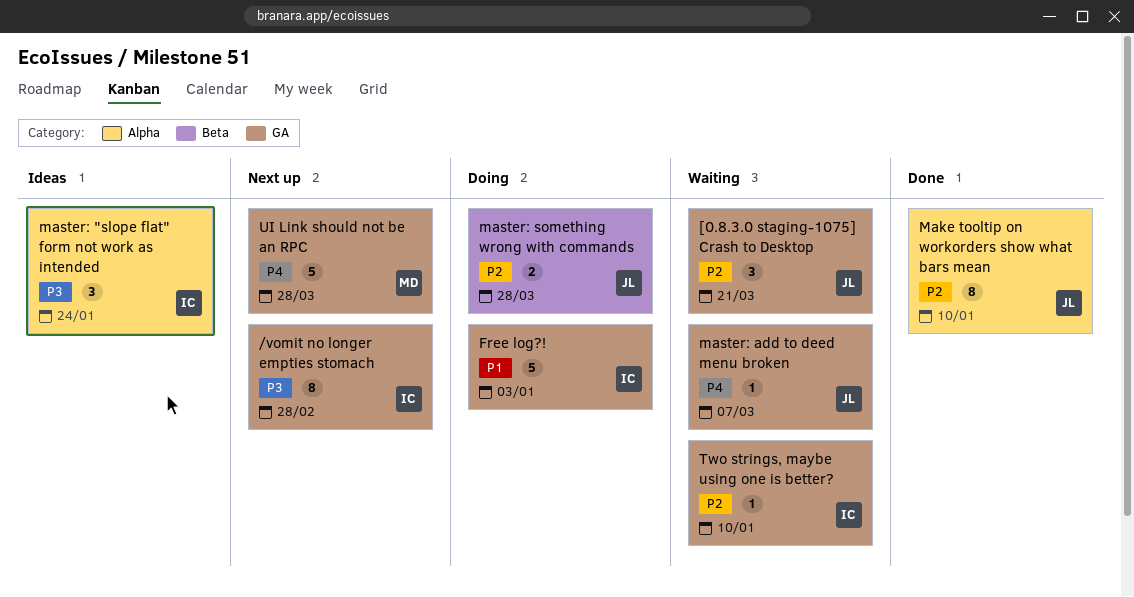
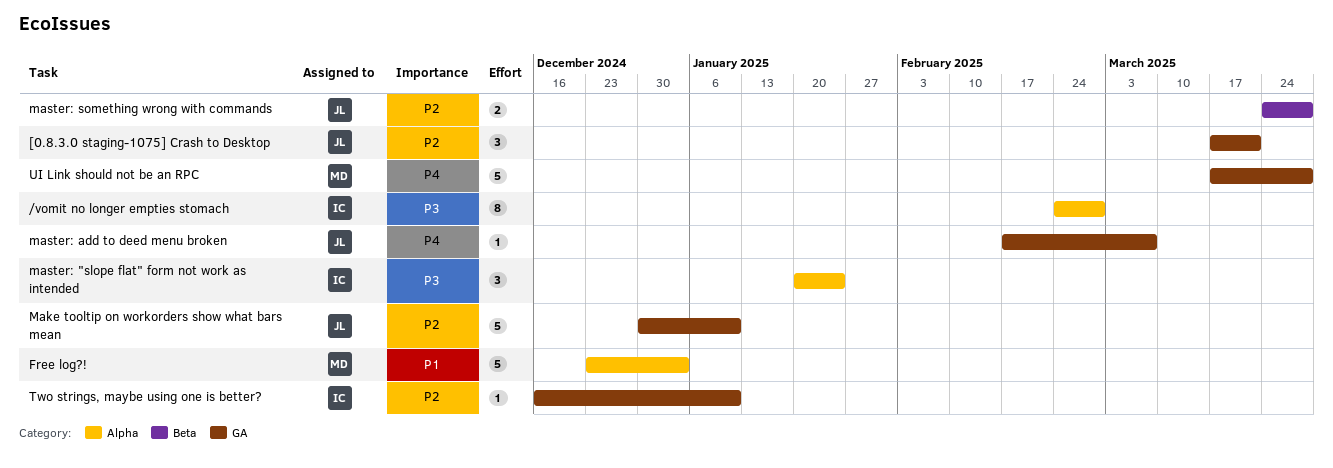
/vomit no longer empties stomach, label: GA -> Alpha
Free log?!, owner: IC -> MD
Free log?!, label: GA -> Alpha
Make tooltip on workorders show what bars mean, label: Alpha -> GA
Make tooltip on workorders show what bars mean, estimate: 8 -> 5

